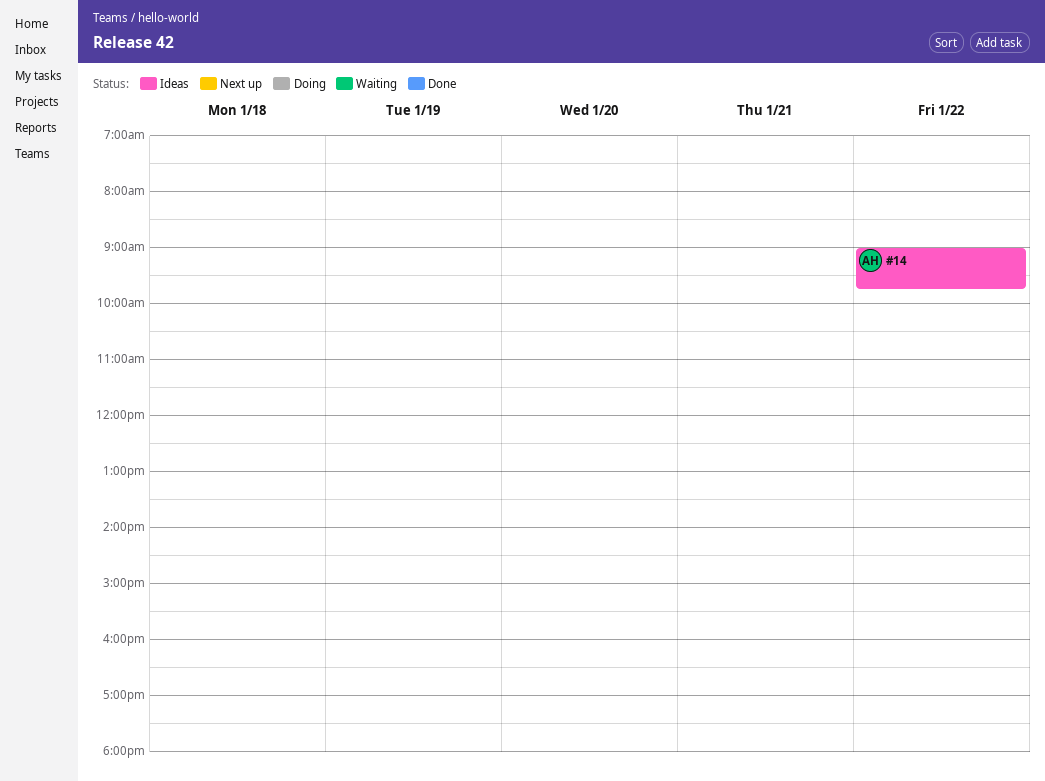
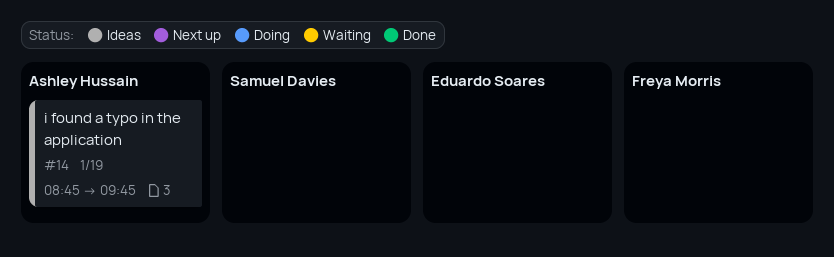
#14, day: Jan 22 -> Jan 19
#14, begins: 09:00 -> 08:45

